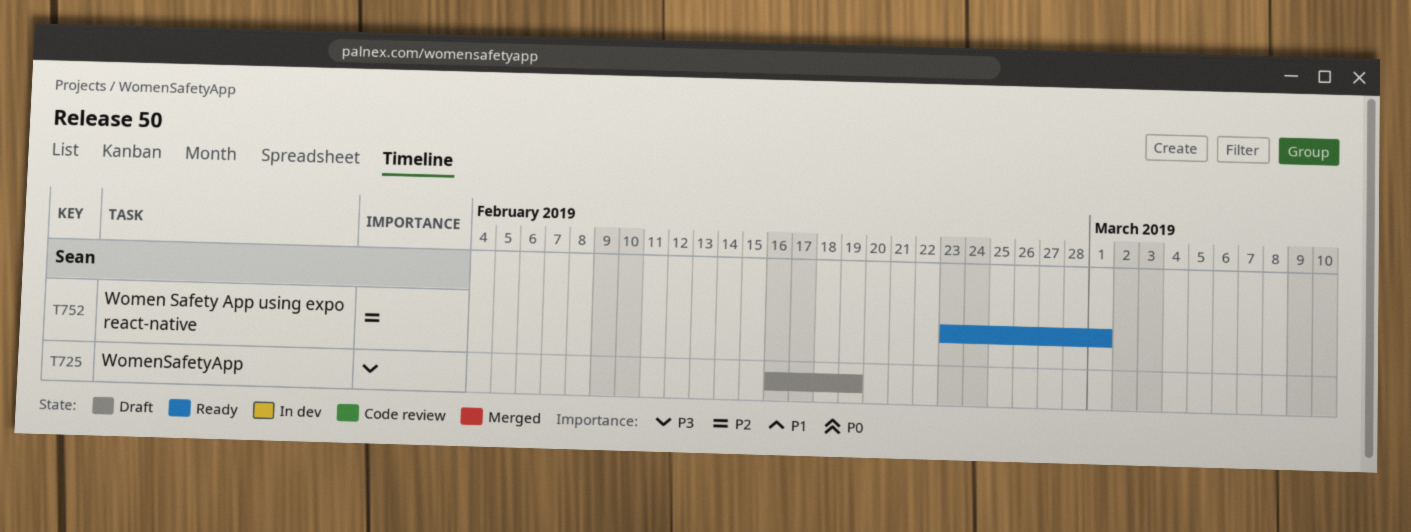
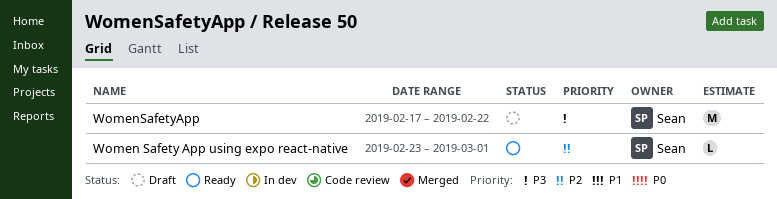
WomenSafetyApp, start: Feb 16 -> Feb 17
WomenSafetyApp, due: Feb 19 -> Feb 22

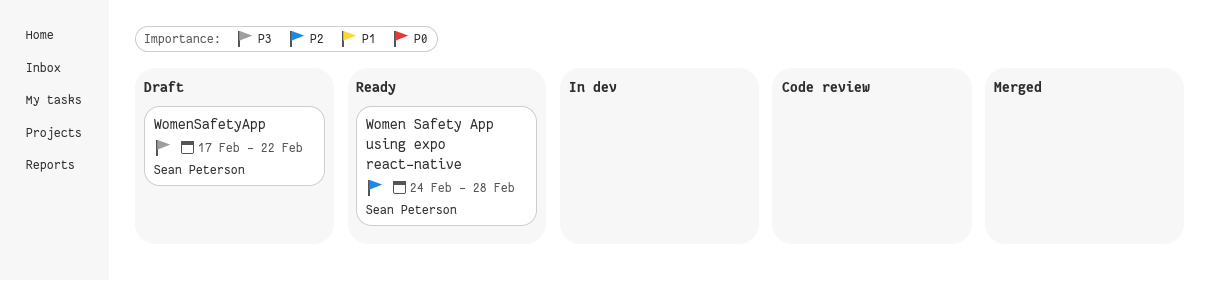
Women Safety App using expo react-native, start: Feb 23 -> Feb 24
Women Safety App using expo react-native, due: Mar 1 -> Feb 28

